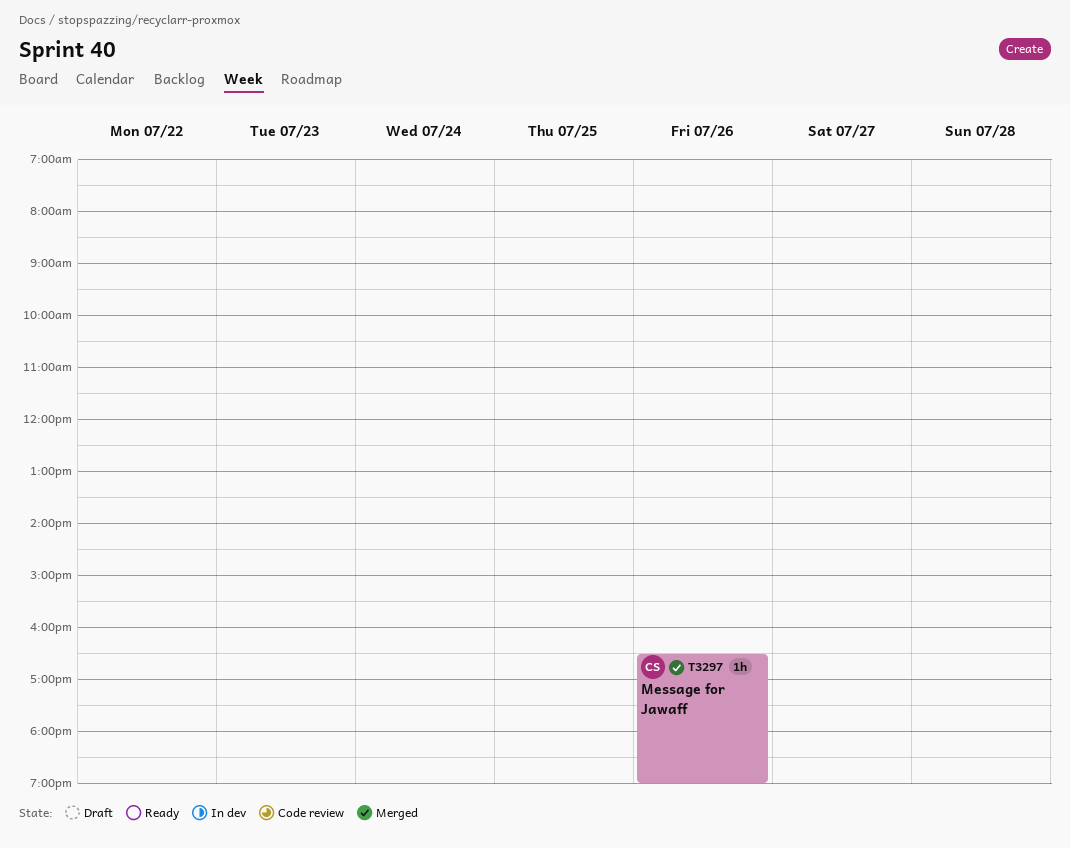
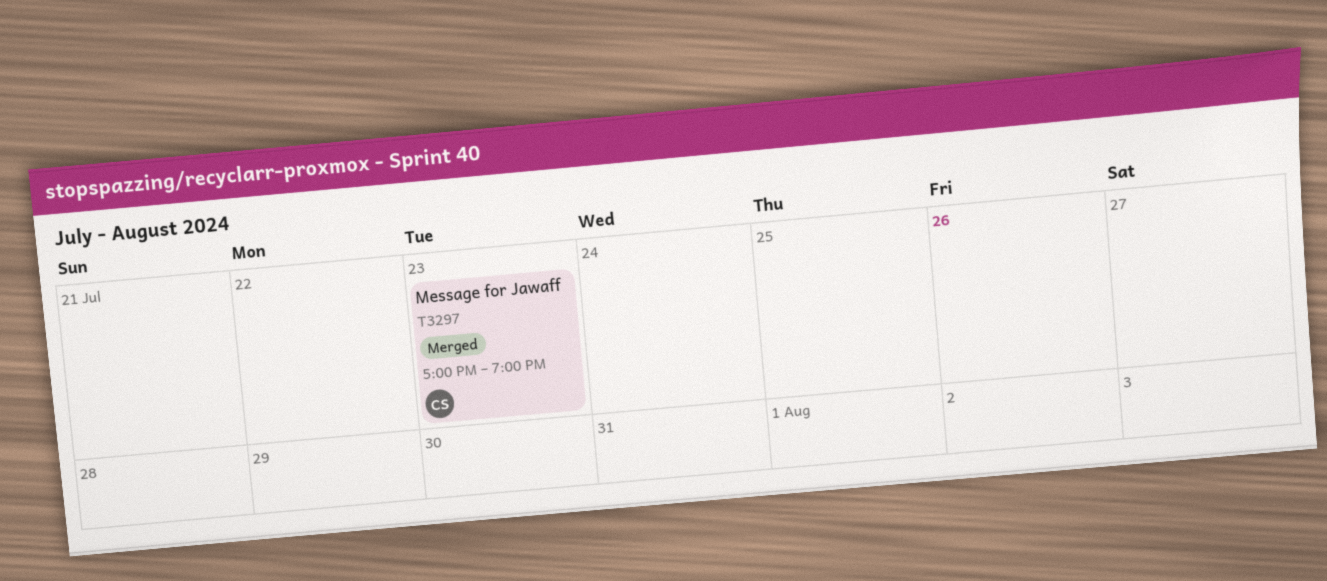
T3297, day: Jul 26 -> Jul 23
T3297, begins: 16:30 -> 17:00

